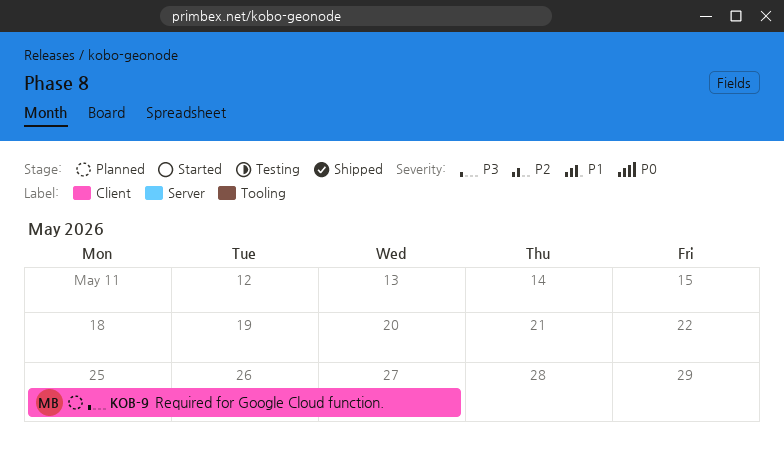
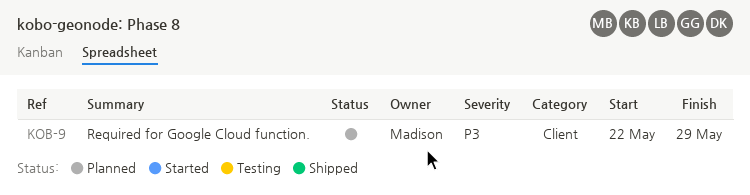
KOB-9, start: May 25 -> May 22
KOB-9, due: May 27 -> May 29

